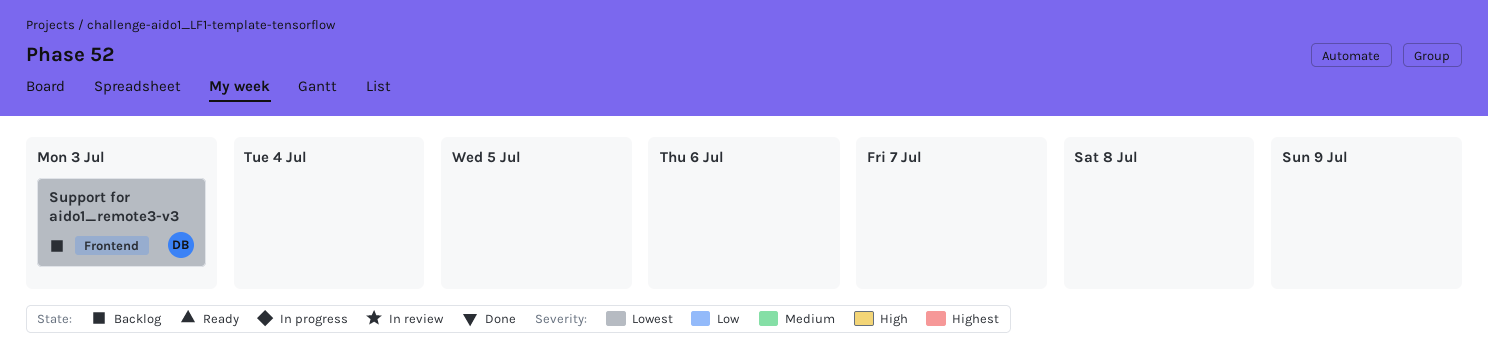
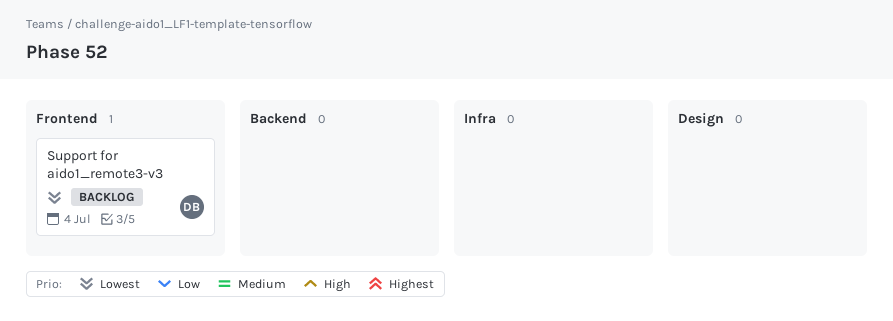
Support for aido1_remote3-v3, due: Jul 3 -> Jul 4

